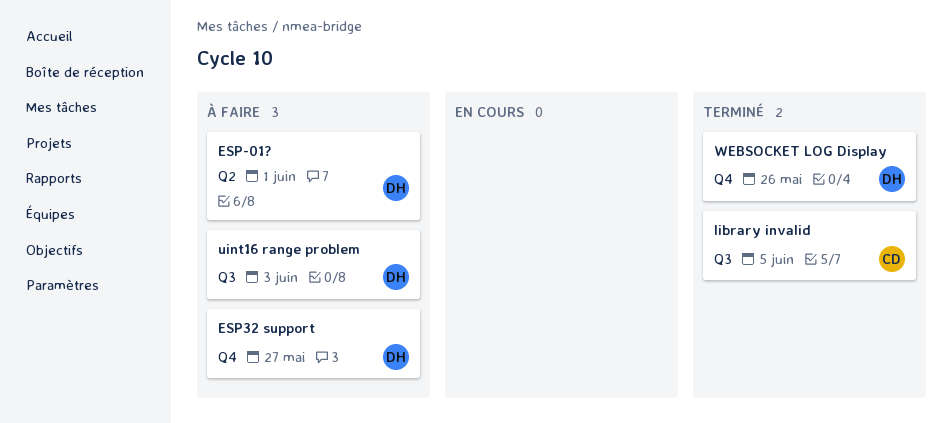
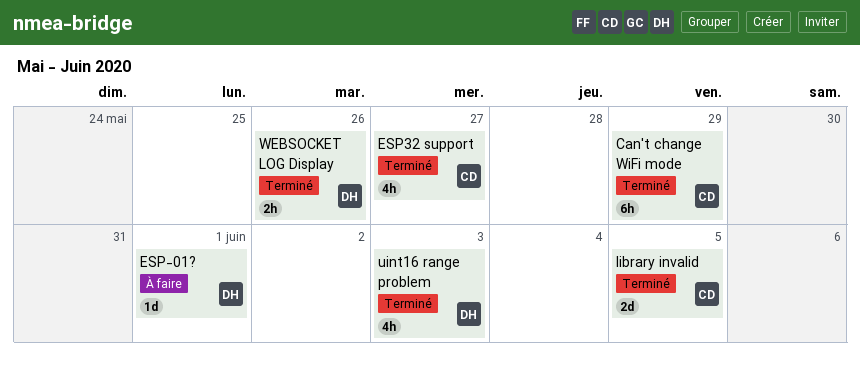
Can't change WiFi mode: none -> present
ESP32 support, status: À faire -> Terminé
ESP32 support, owner: DH -> CD
uint16 range problem, status: À faire -> Terminé

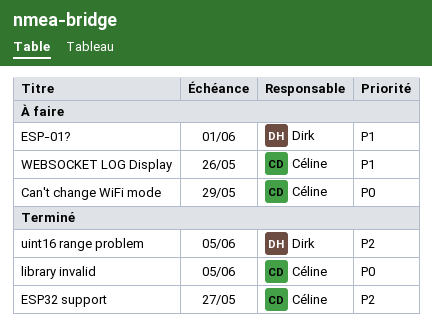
Can't change WiFi mode, status: Terminé -> À faire
uint16 range problem, due: Jun 3 -> Jun 5
WEBSOCKET LOG Display, status: Terminé -> À faire
WEBSOCKET LOG Display, owner: Dirk -> Céline

